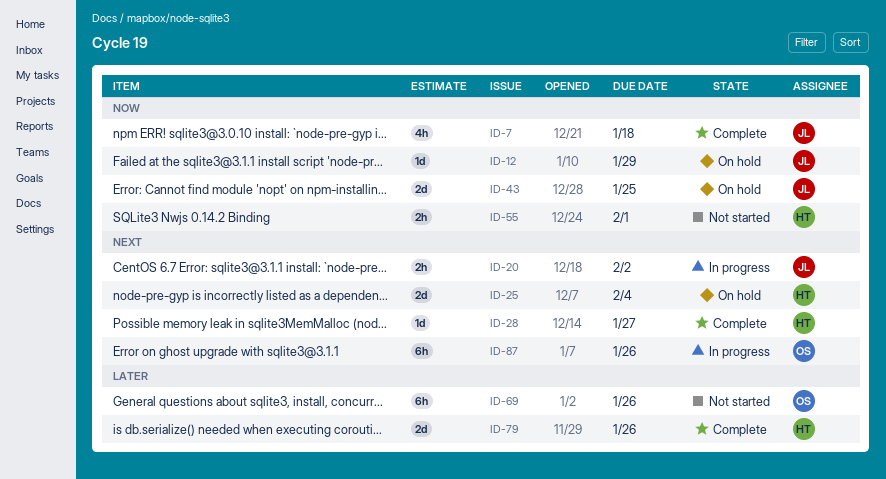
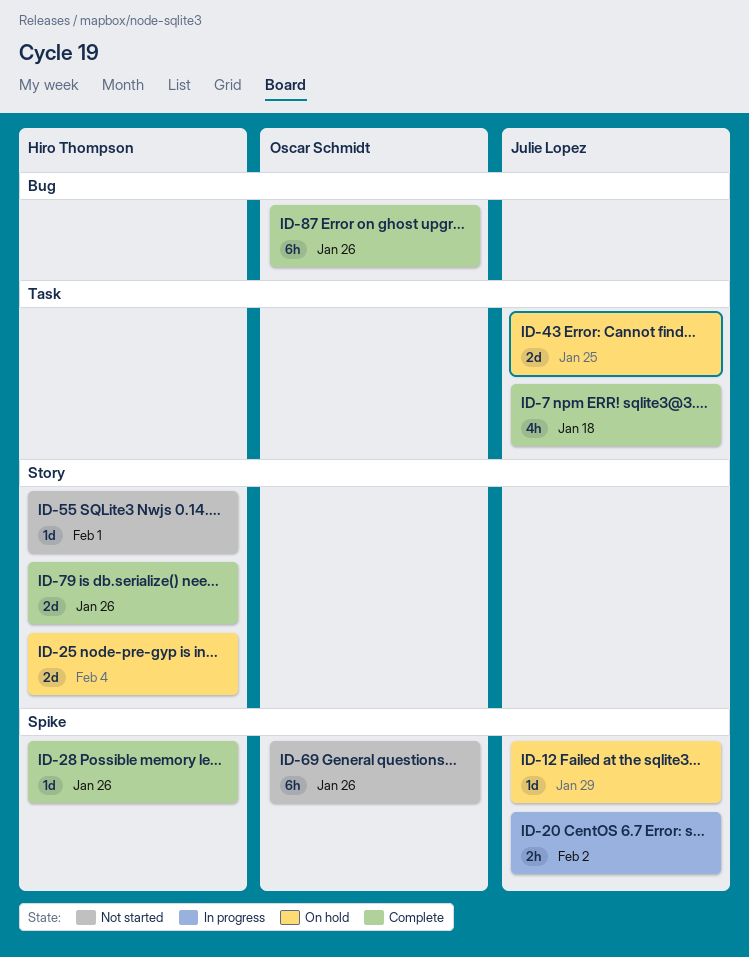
ID-28, due: Jan 27 -> Jan 26
ID-55, estimate: 2h -> 1d
ID-87, status: In progress -> Complete

